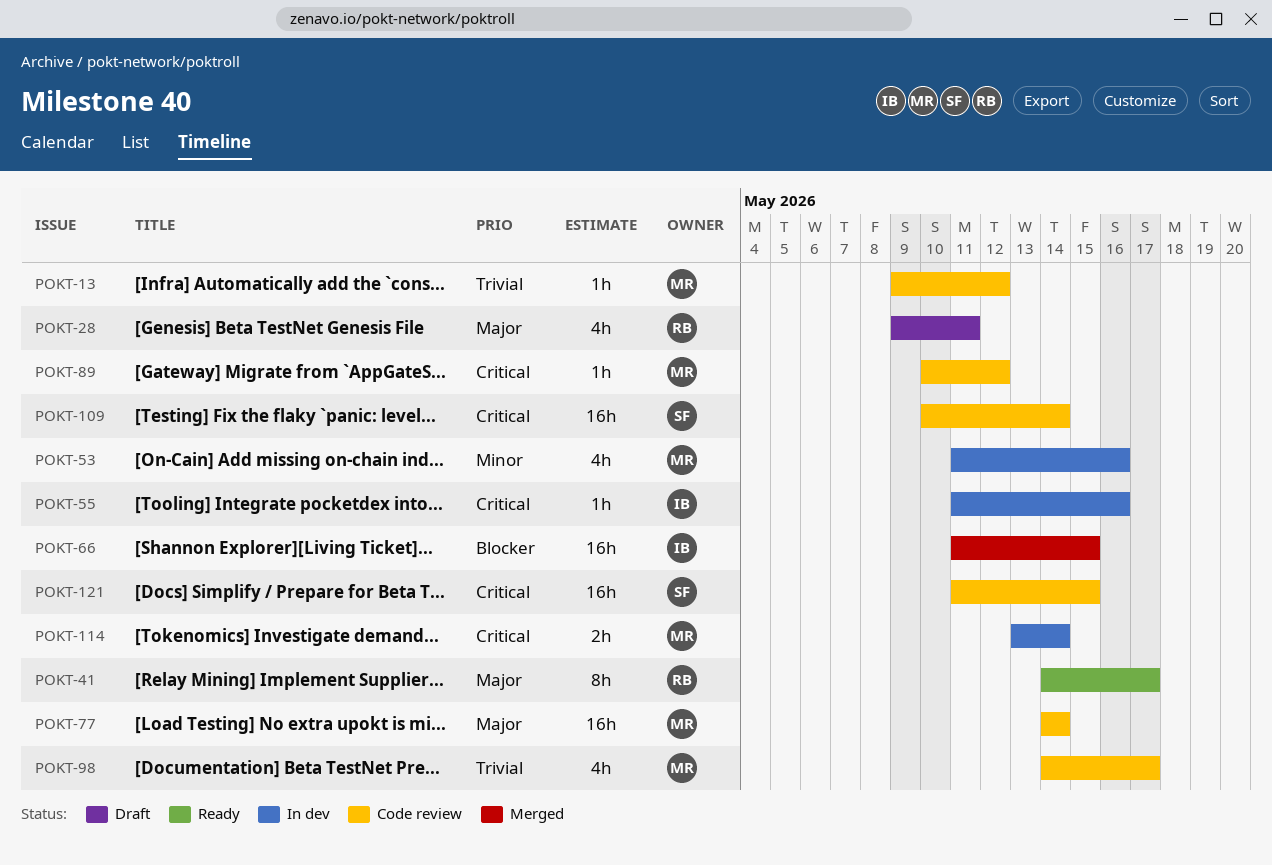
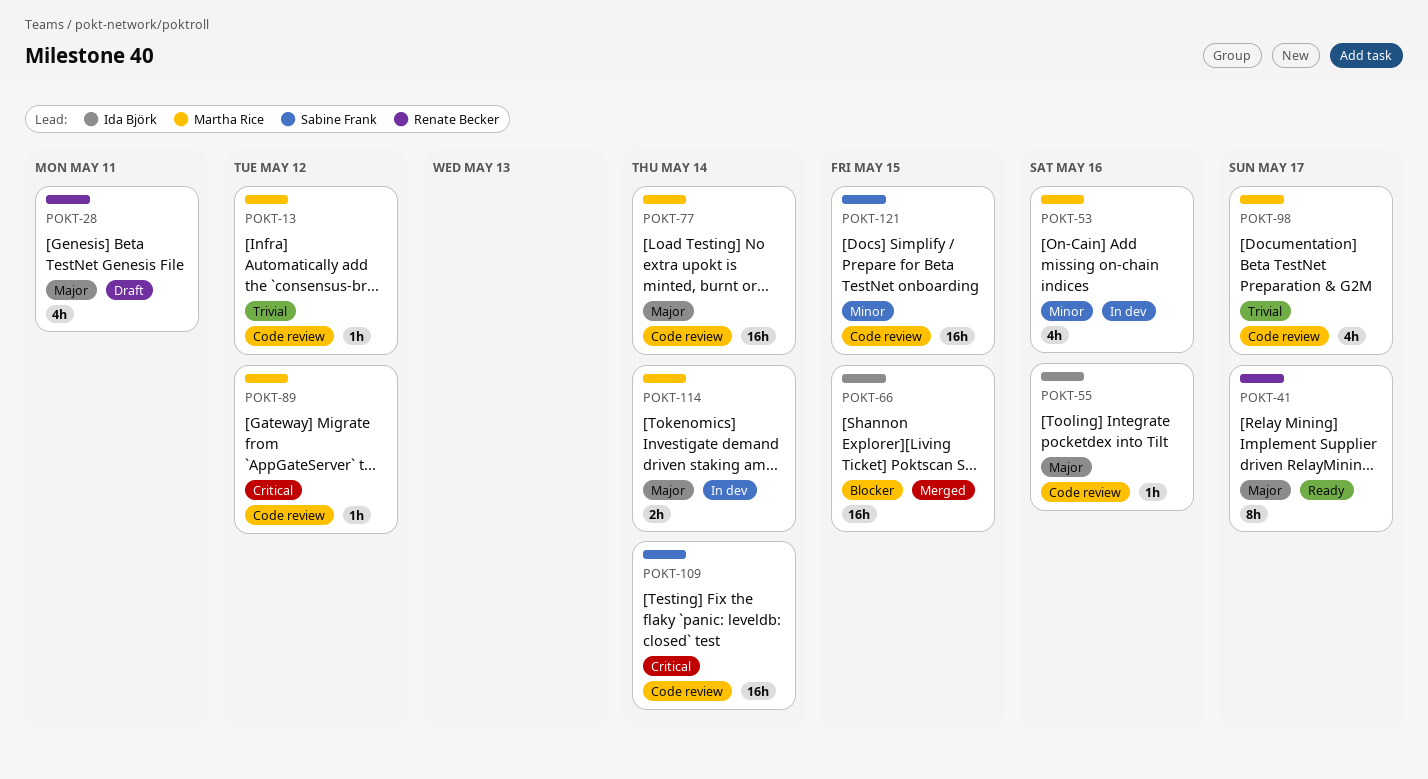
POKT-55, status: In dev -> Code review
POKT-55, priority: Critical -> Major
POKT-114, priority: Critical -> Major
POKT-121, priority: Critical -> Minor

